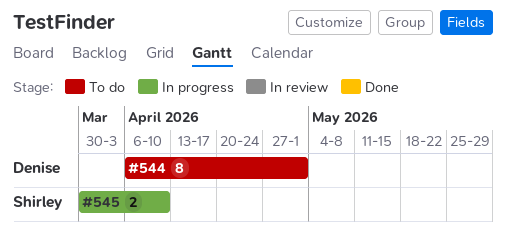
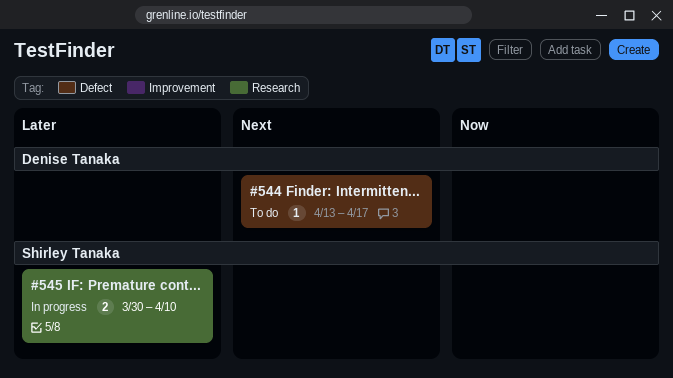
#544, estimate: 8 -> 1
#544, start: Apr 6 -> Apr 13
#544, due: May 1 -> Apr 17

